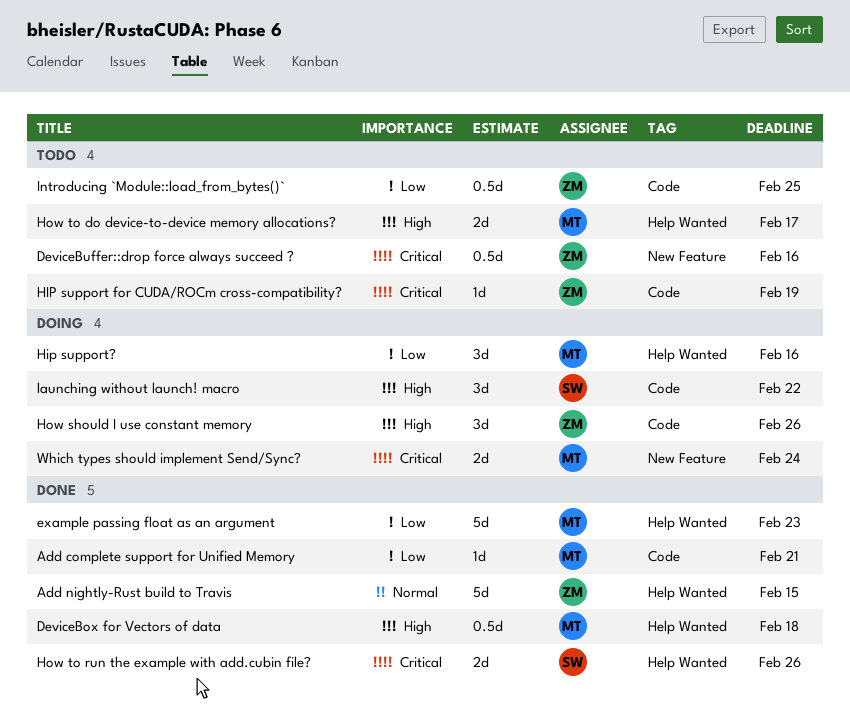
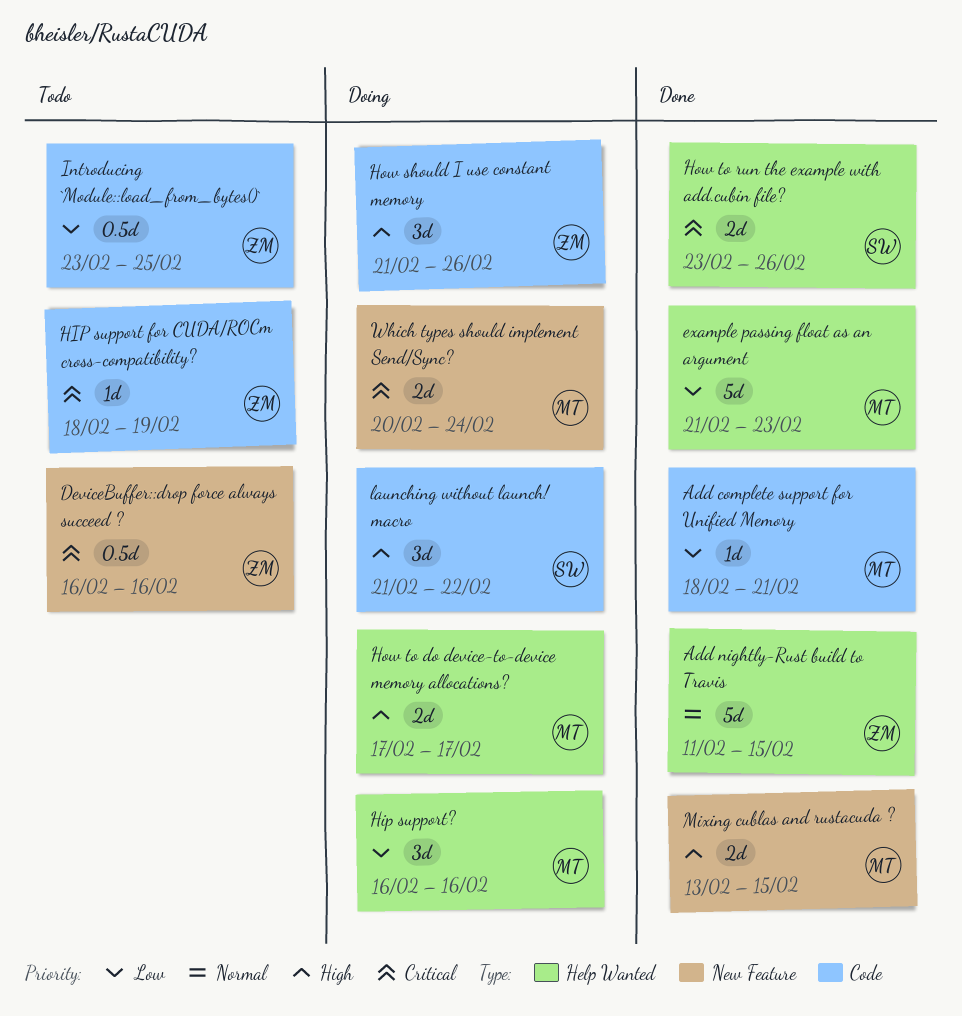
DeviceBox for Vectors of data: present -> none
How to do device-to-device memory allocations?, status: Todo -> Doing
Mixing cublas and rustacuda ?: none -> present

